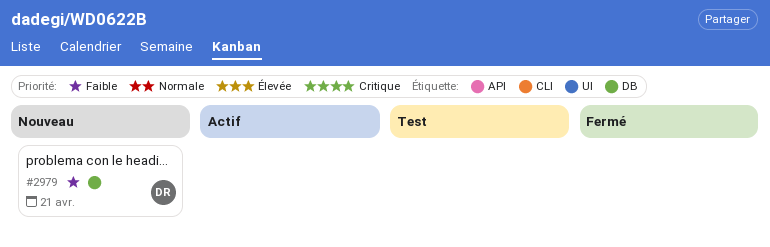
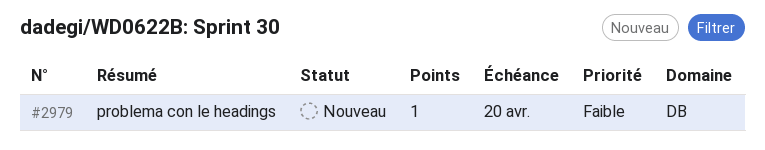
#2979, due: Apr 21 -> Apr 20

